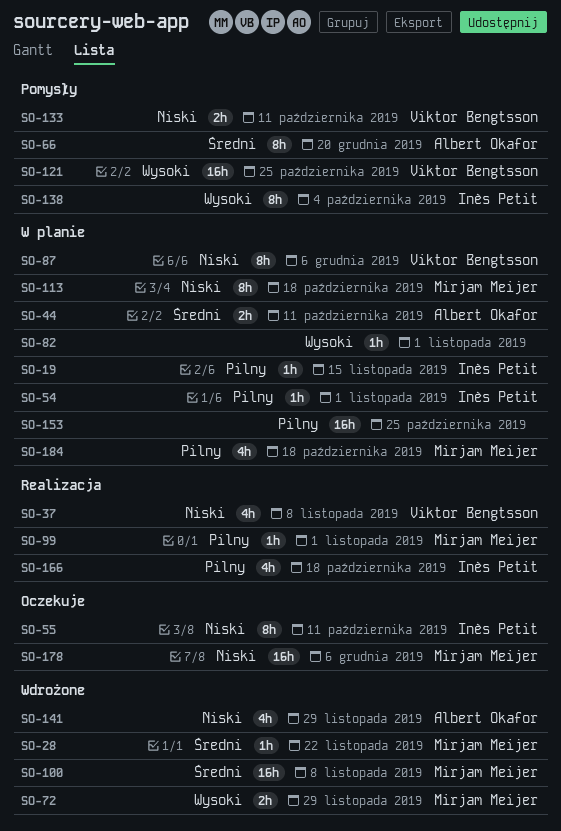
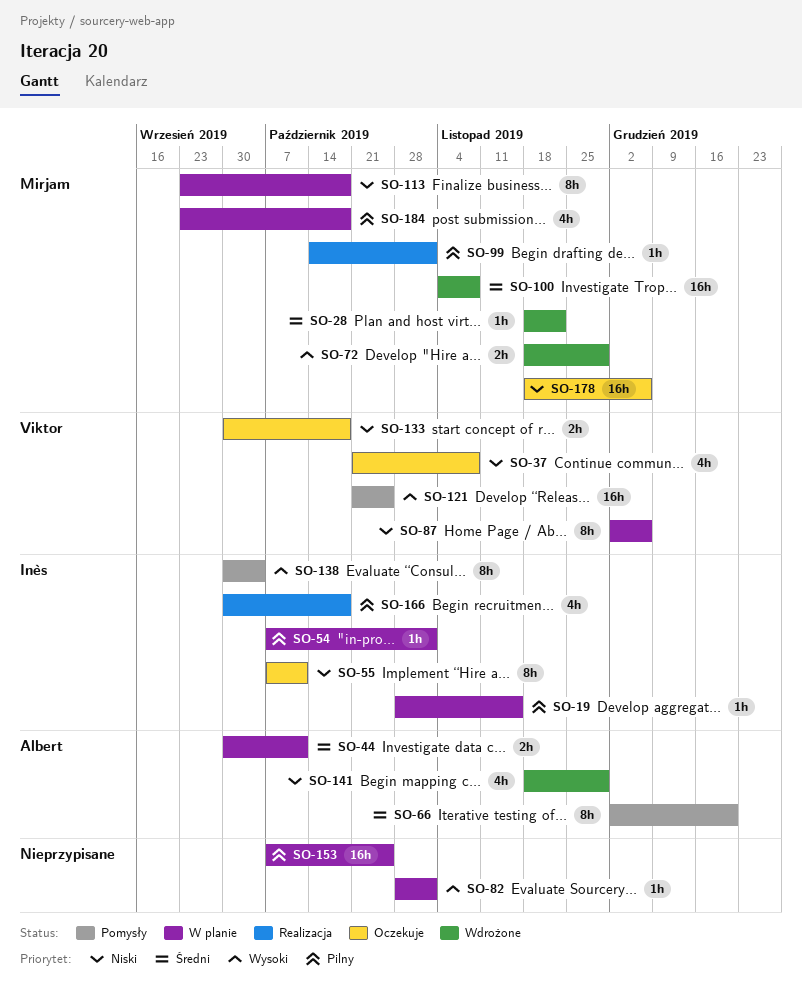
SO-37, status: Realizacja -> Oczekuje
SO-133, status: Pomysły -> Oczekuje
SO-133, due: Oct 11 -> Oct 18

